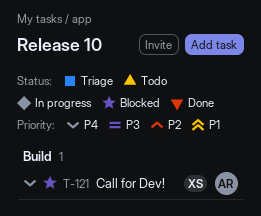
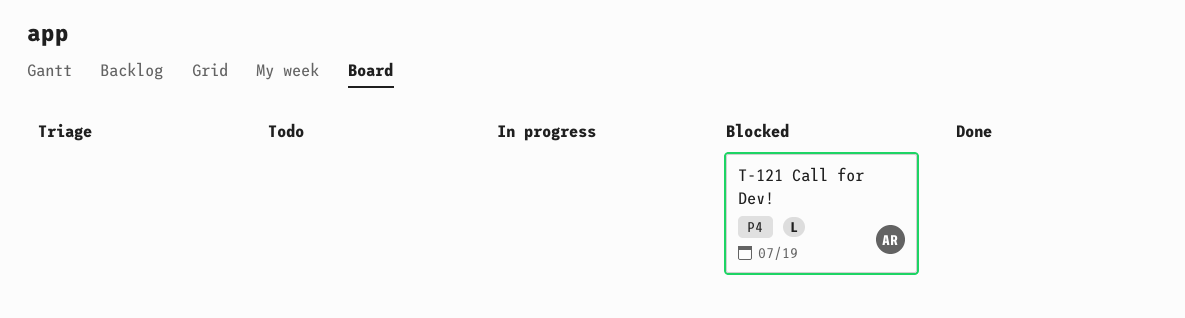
T-121, estimate: XS -> L

